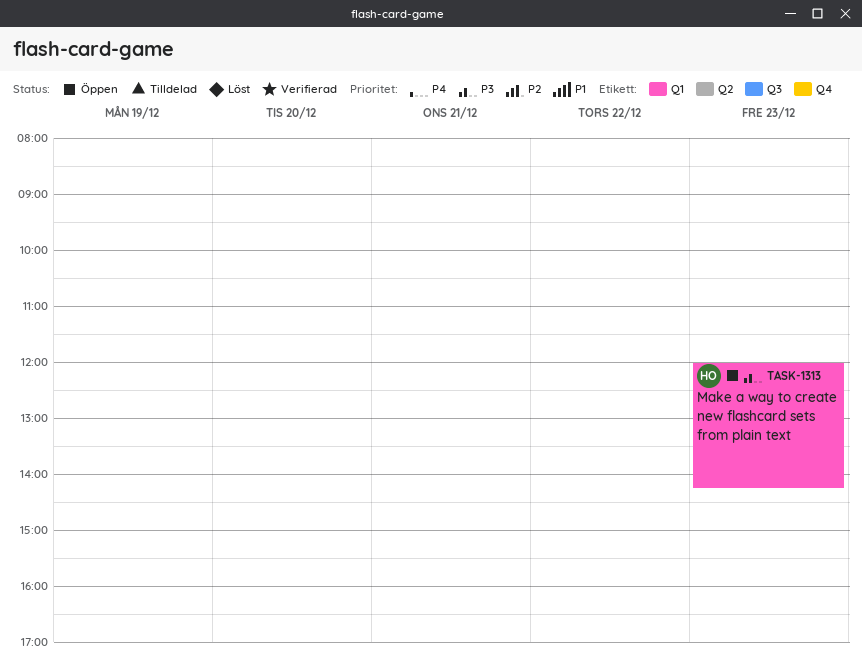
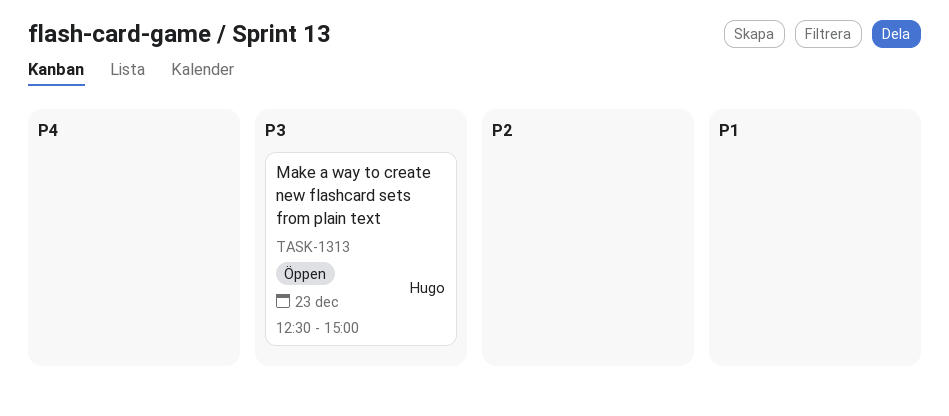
TASK-1313, begins: 12:00 -> 12:30
TASK-1313, ends: 14:15 -> 15:00

